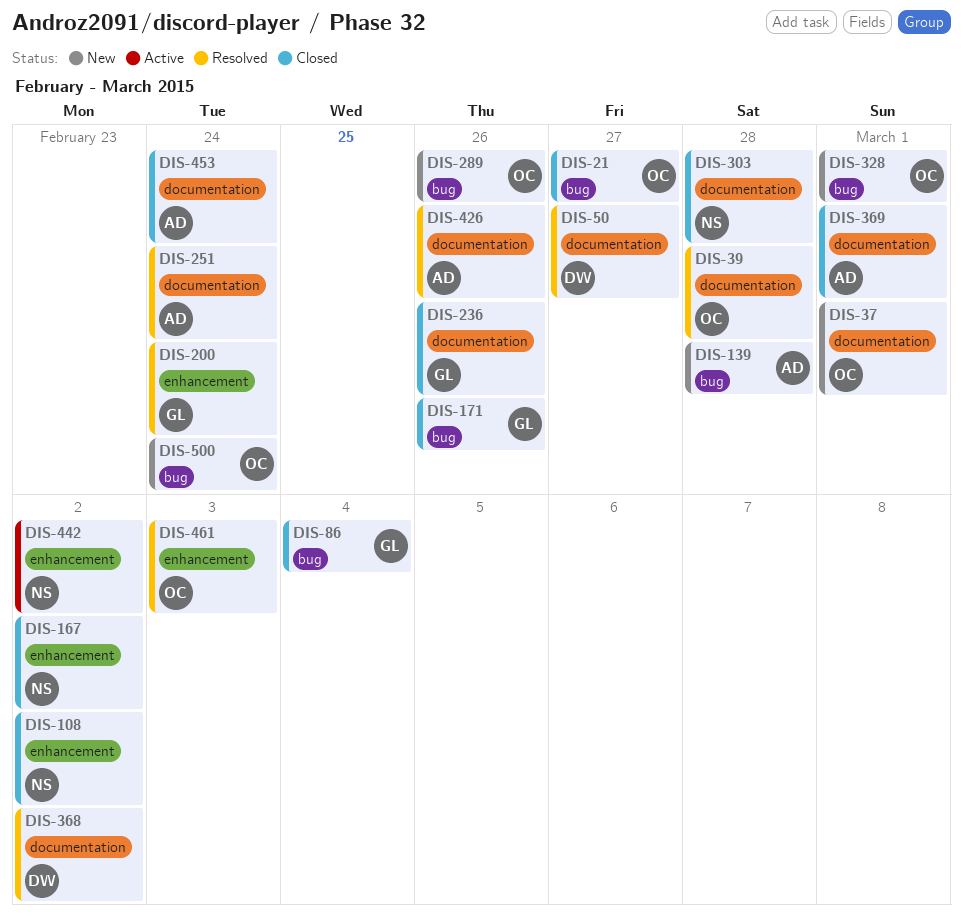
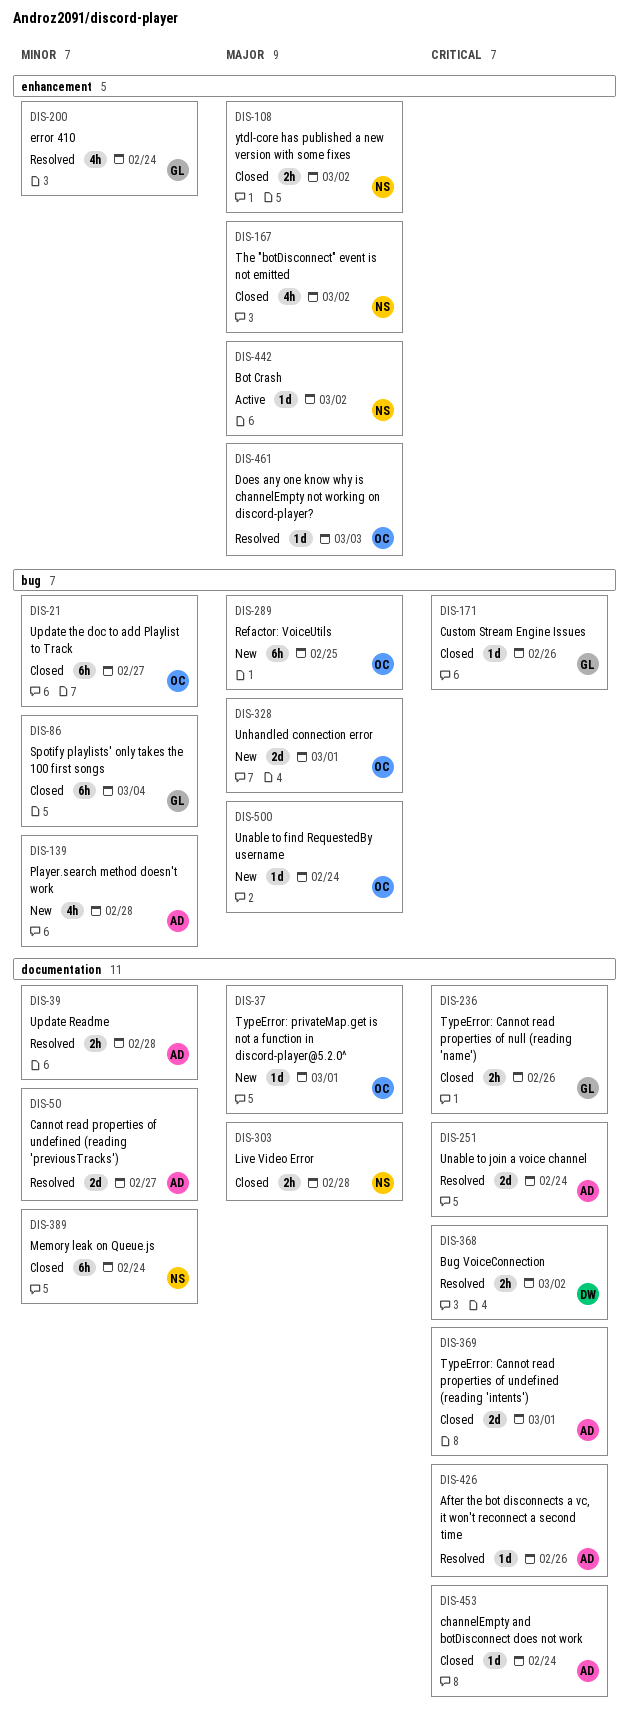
DIS-39, owner: OC -> AD
DIS-50, owner: DW -> AD
DIS-289, due: Feb 26 -> Feb 25
DIS-389: none -> present

